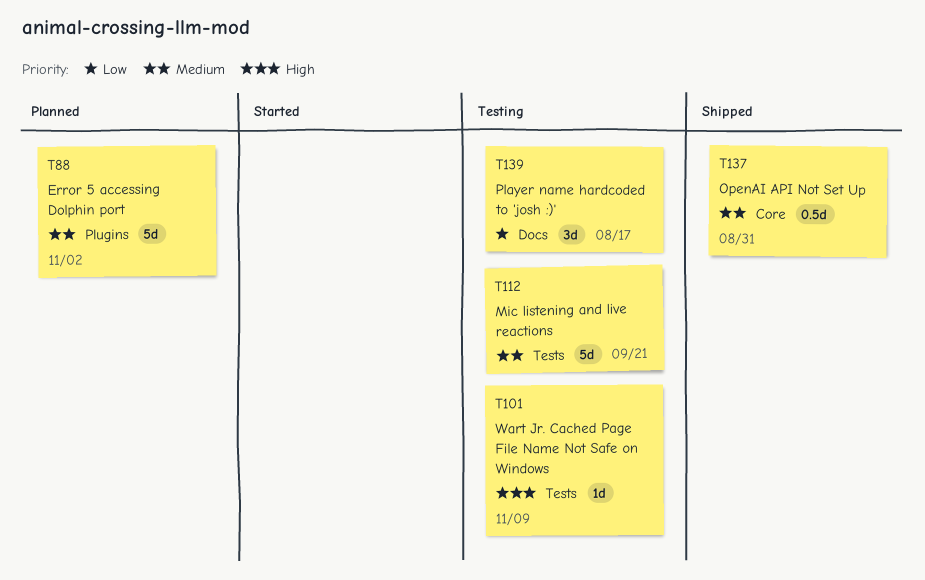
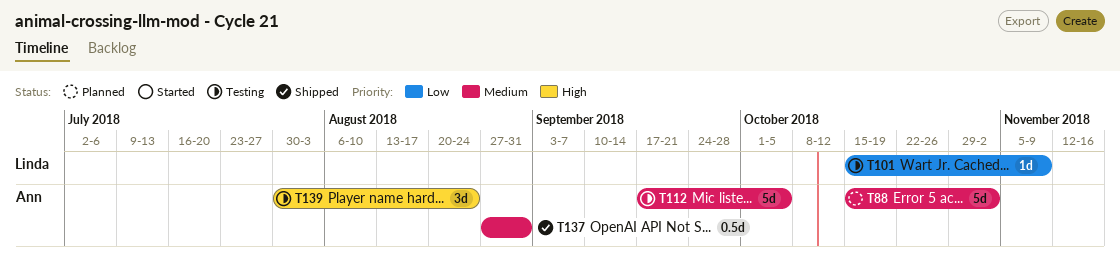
T101, priority: High -> Low
T112, due: Sep 21 -> Oct 5
T139, priority: Low -> High
T139, due: Aug 17 -> Aug 24

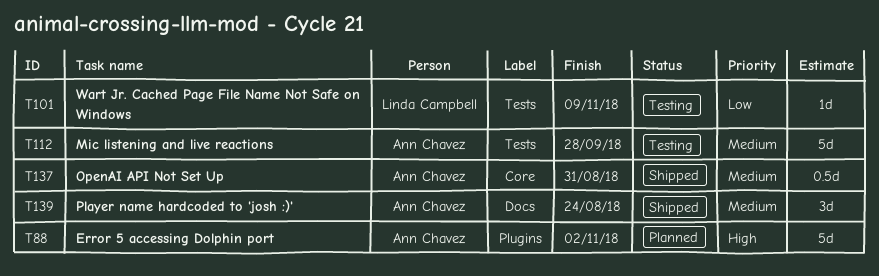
T88, priority: Medium -> High
T112, due: Oct 5 -> Sep 28
T139, status: Testing -> Shipped
T139, priority: High -> Medium

